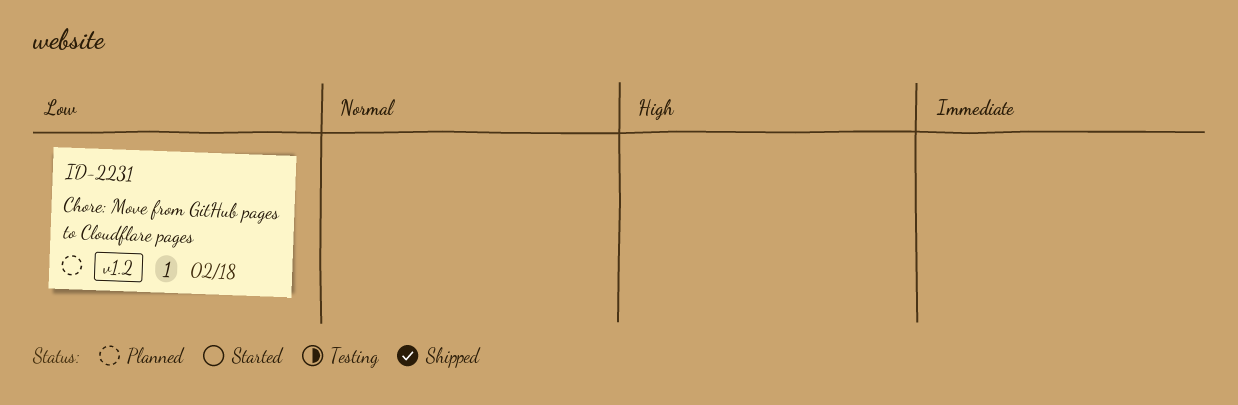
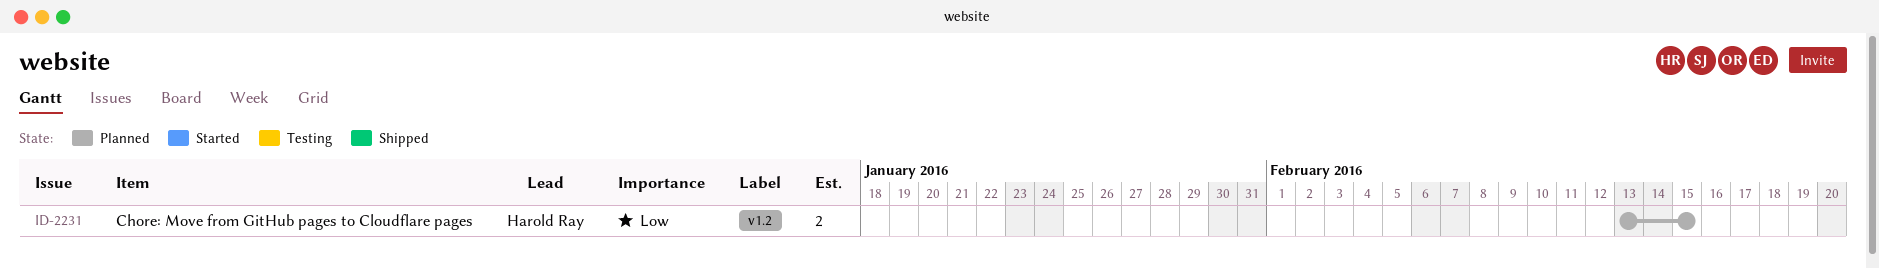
ID-2231, estimate: 1 -> 2
ID-2231, due: Feb 18 -> Feb 15

